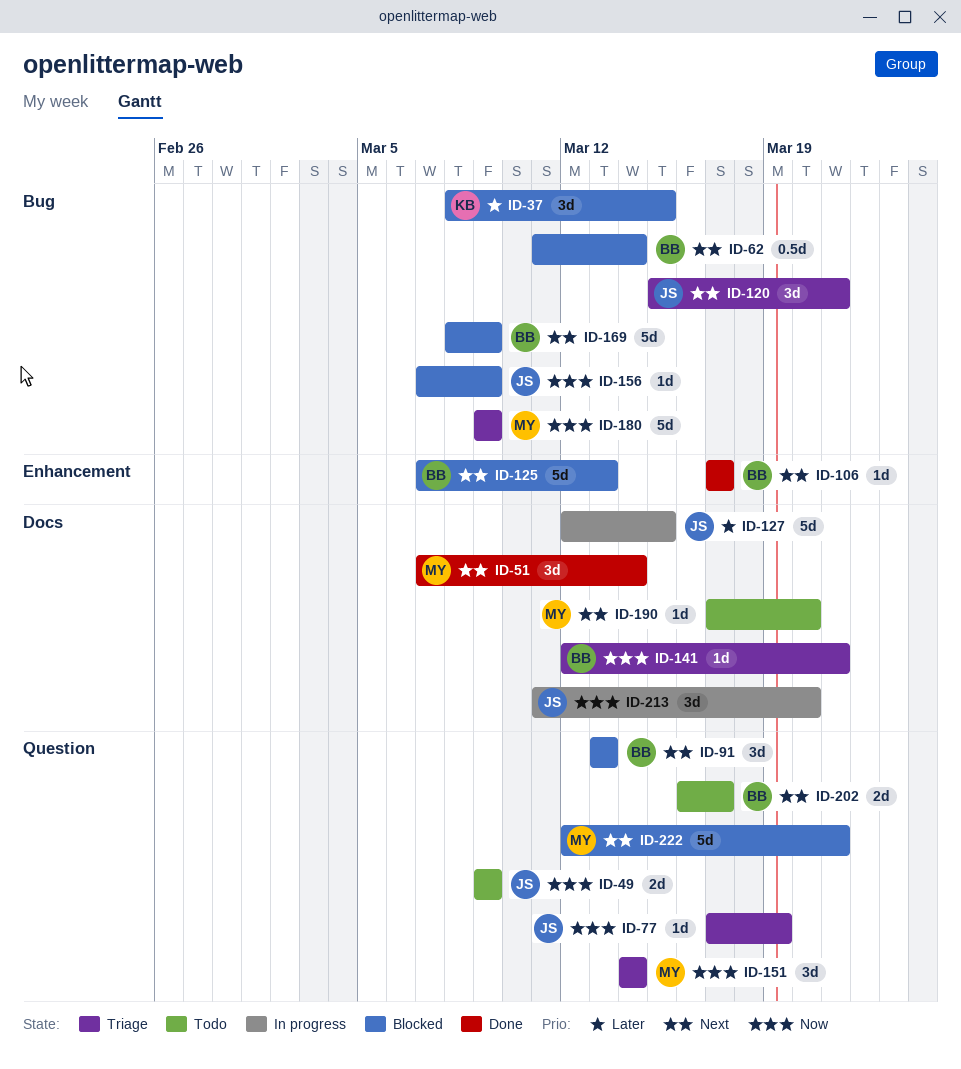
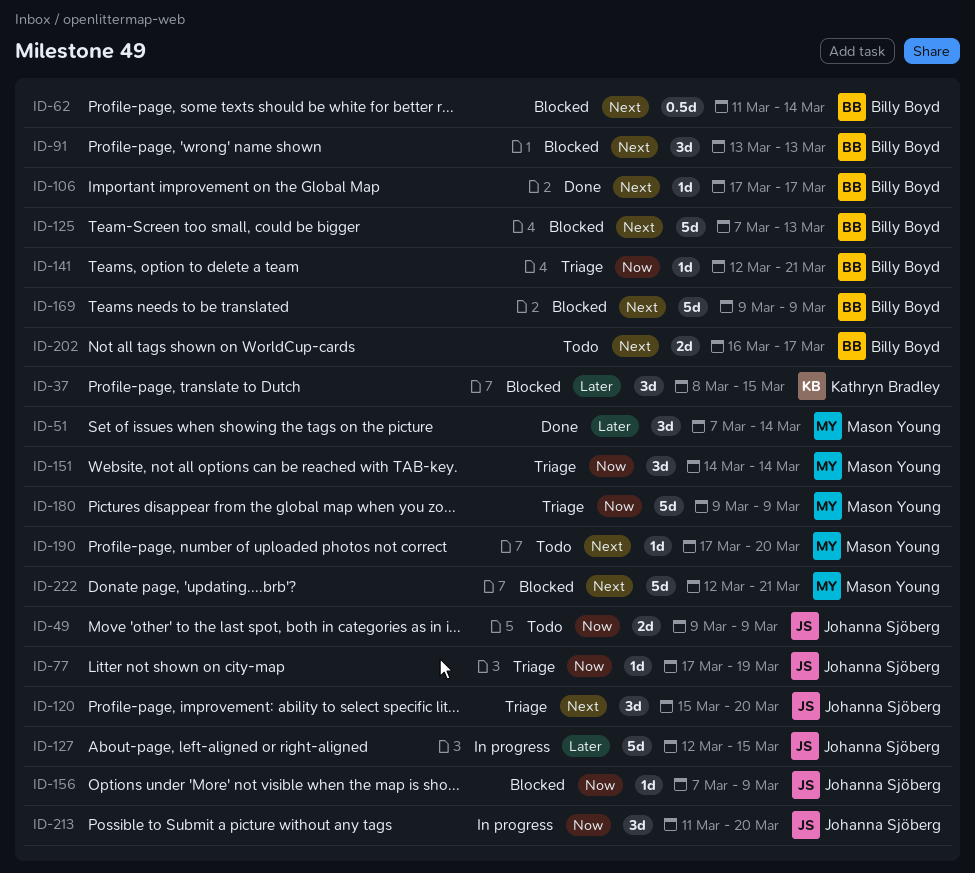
ID-51, priority: Next -> Later
ID-120, due: Mar 21 -> Mar 20
ID-169, start: Mar 8 -> Mar 9

